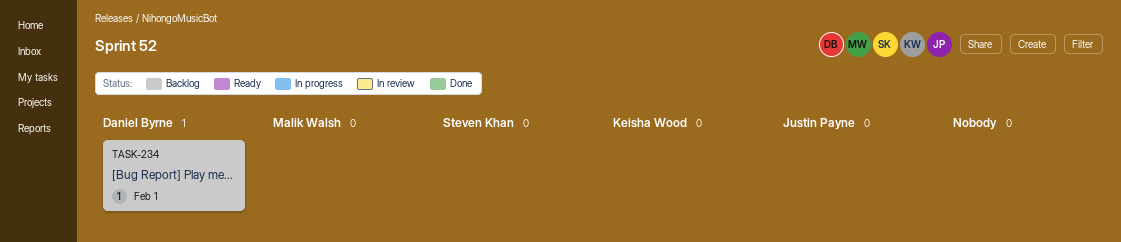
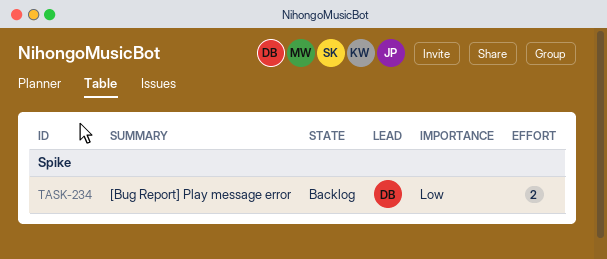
TASK-234, estimate: 1 -> 2

